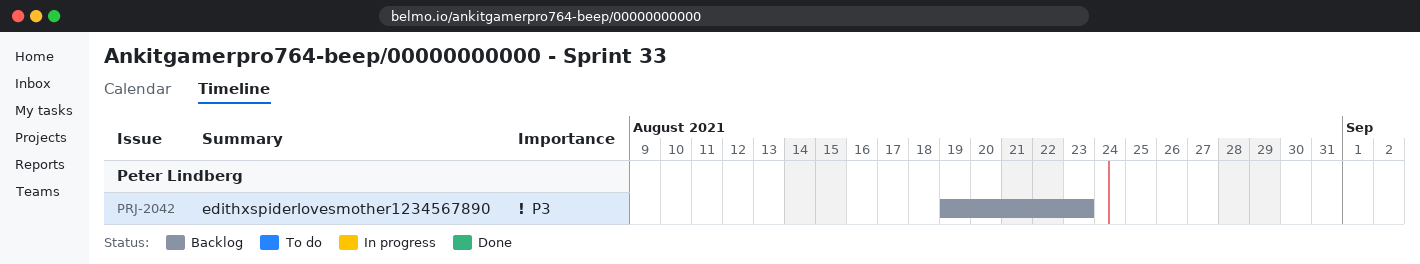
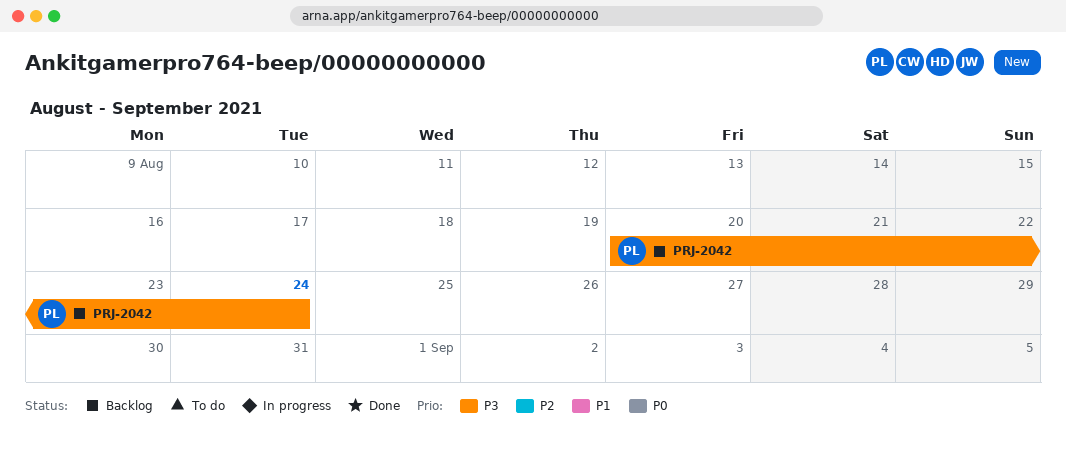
PRJ-2042, start: Aug 19 -> Aug 20
PRJ-2042, due: Aug 23 -> Aug 24

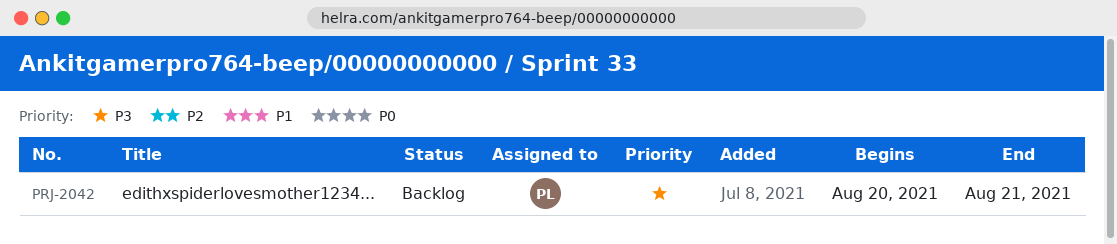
PRJ-2042, due: Aug 24 -> Aug 21

